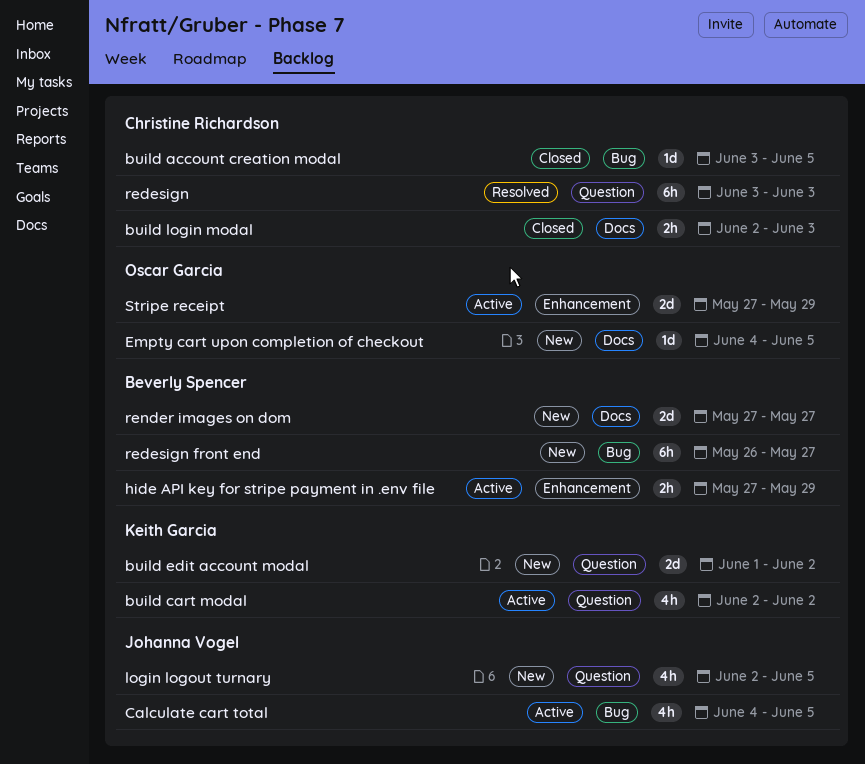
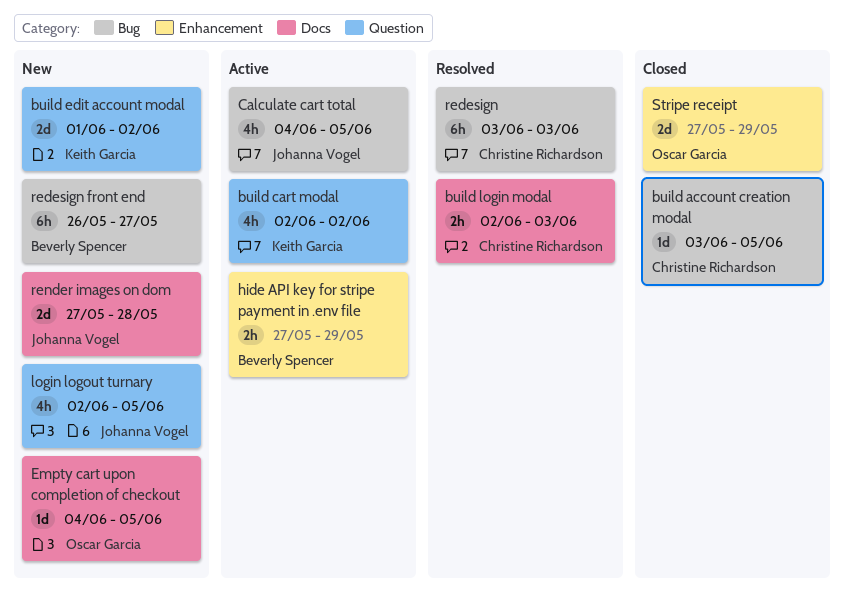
build login modal, status: Closed -> Resolved
redesign, label: Question -> Bug
render images on dom, owner: Beverly Spencer -> Johanna Vogel
render images on dom, due: May 27 -> May 28
Stripe receipt, status: Active -> Closed

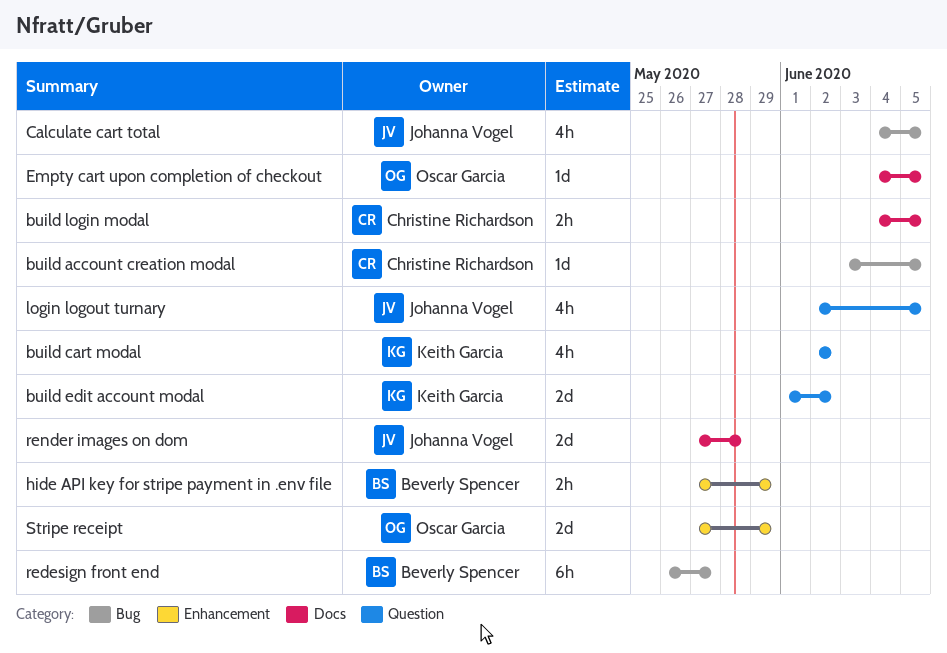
build login modal, start: Jun 2 -> Jun 4
build login modal, due: Jun 3 -> Jun 5
redesign: present -> none

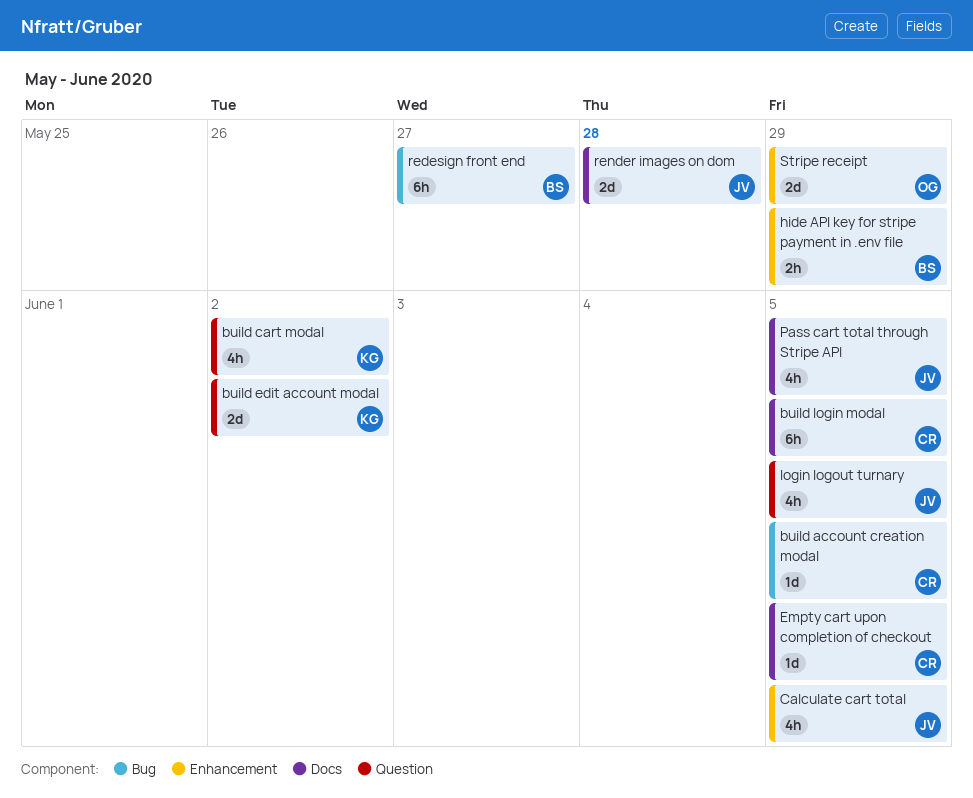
build login modal, estimate: 2h -> 6h
Calculate cart total, label: Bug -> Enhancement
Empty cart upon completion of checkout, owner: Oscar Garcia -> Christine Richardson
Pass cart total through Stripe API: none -> present

